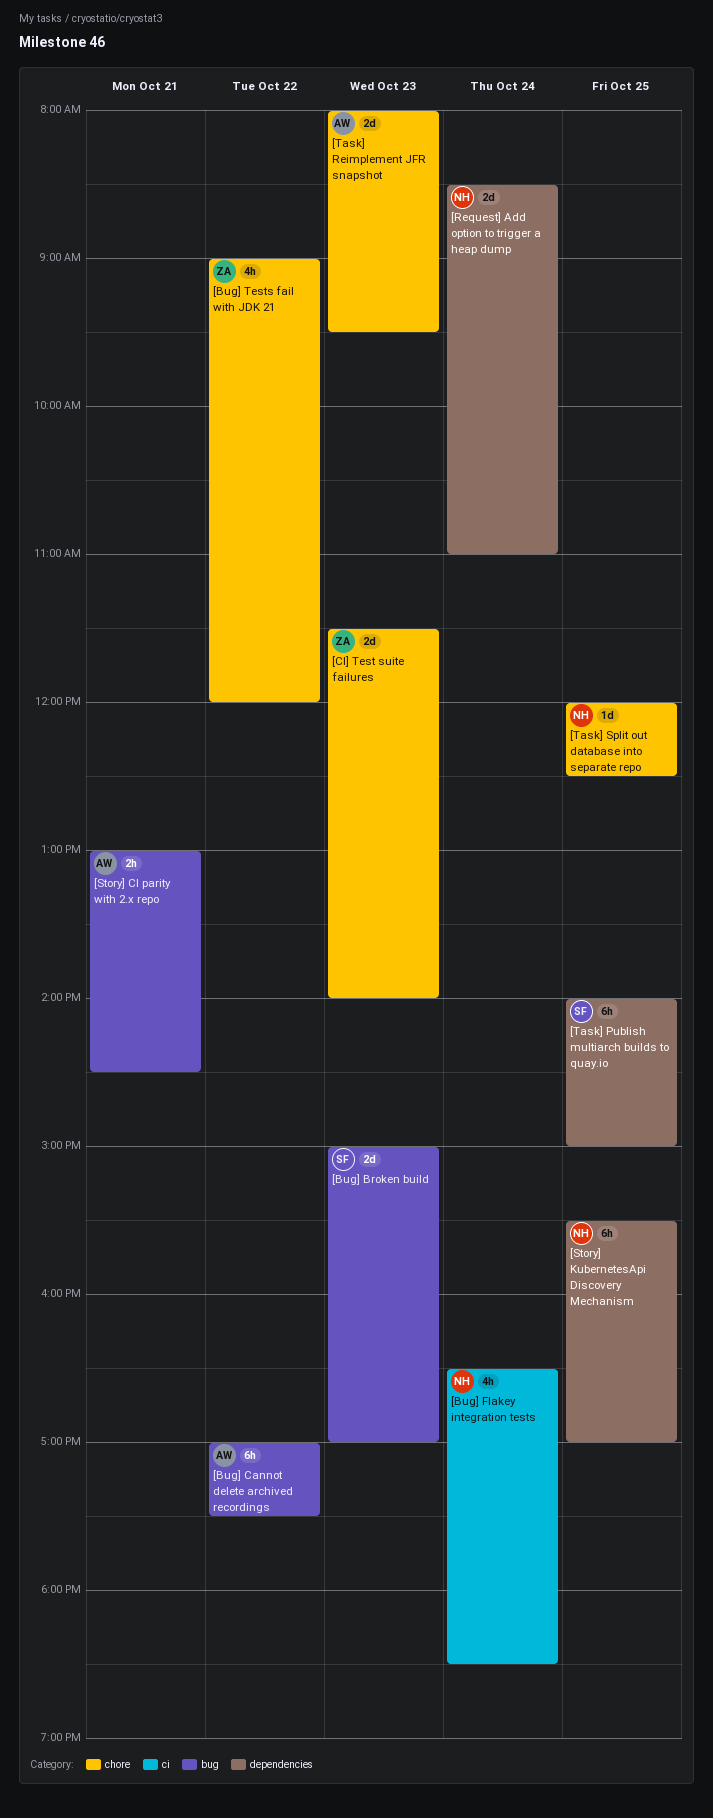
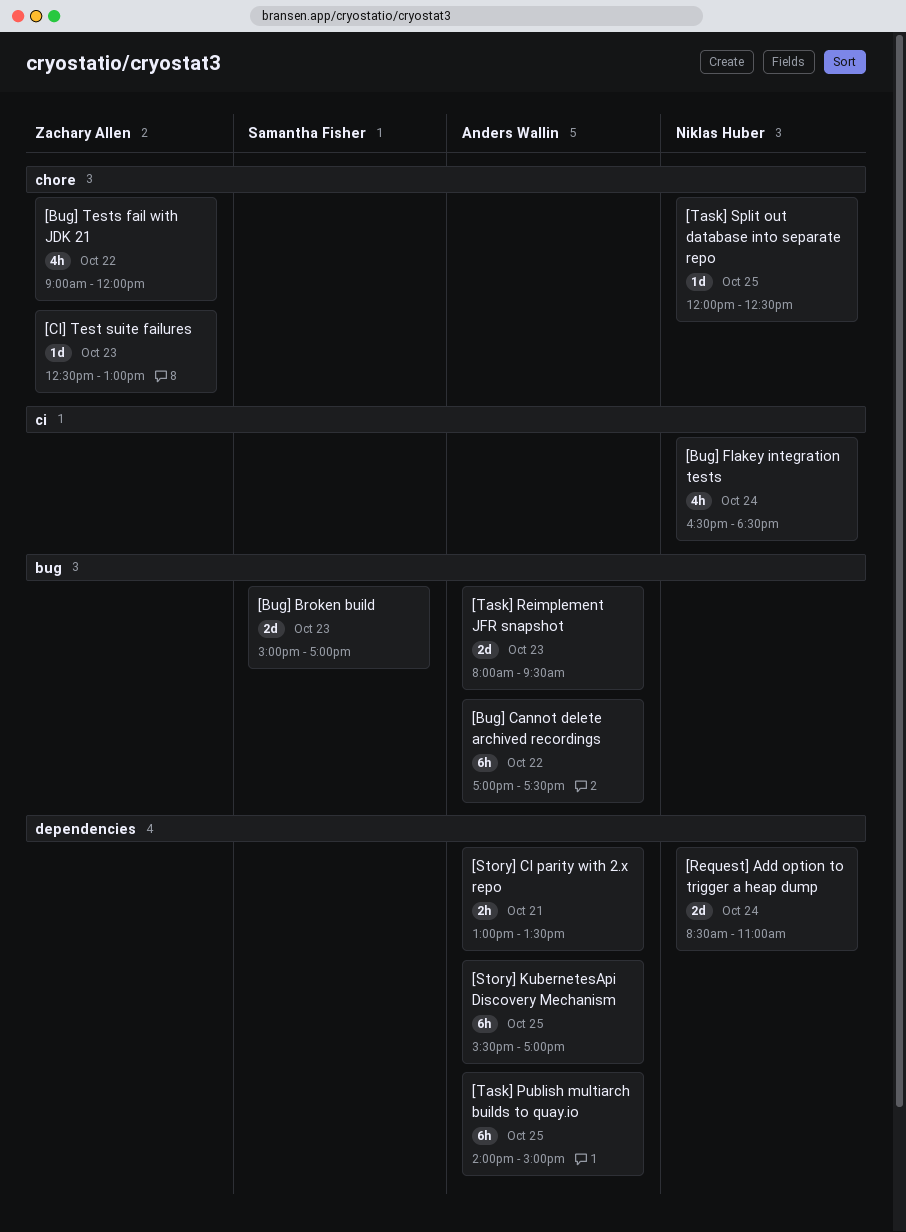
[CI] Test suite failures, estimate: 2d -> 1d
[CI] Test suite failures, begins: 11:30 -> 12:30
[CI] Test suite failures, ends: 14:00 -> 13:00
[Story] CI parity with 2.x repo, label: bug -> dependencies
[Story] CI parity with 2.x repo, ends: 14:30 -> 13:30
[Story] KubernetesApi Discovery Mechanism, owner: Niklas Huber -> Anders Wallin
[Task] Publish multiarch builds to quay.io, owner: Samantha Fisher -> Anders Wallin
[Task] Reimplement JFR snapshot, label: chore -> bug

